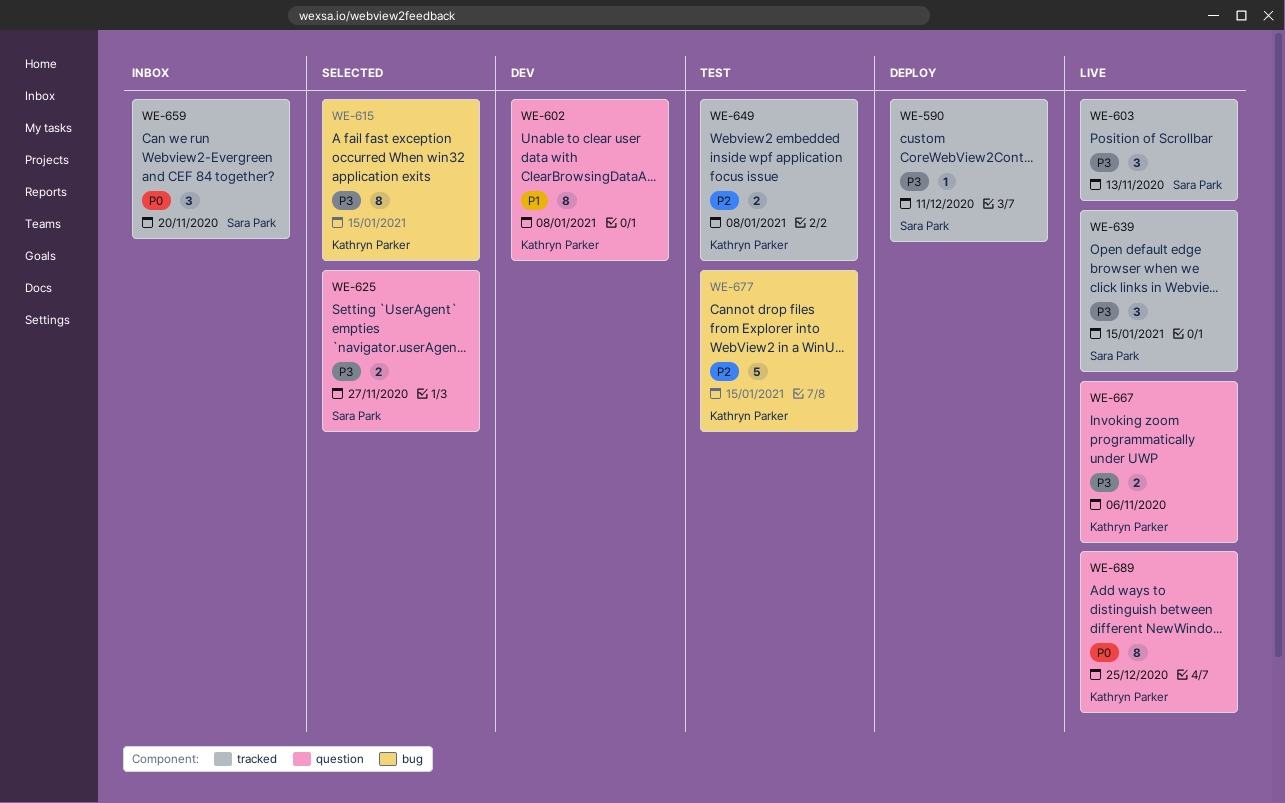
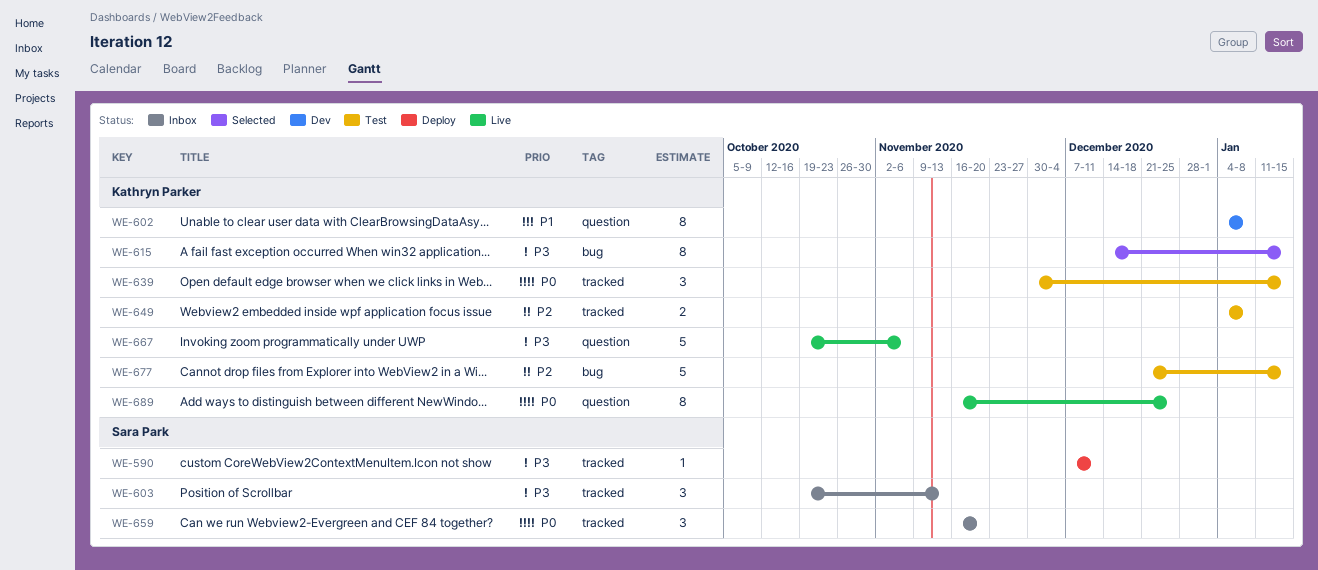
WE-603, status: Live -> Inbox
WE-625: present -> none
WE-639, status: Live -> Test
WE-639, owner: Sara Park -> Kathryn Parker
WE-639, priority: P3 -> P0
WE-667, estimate: 2 -> 5

